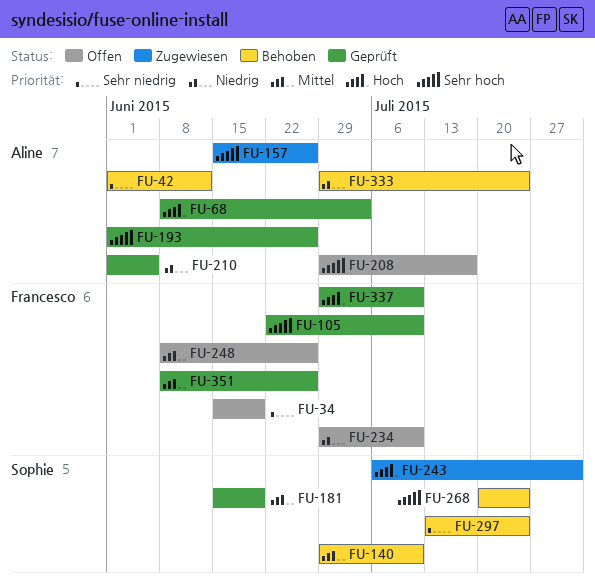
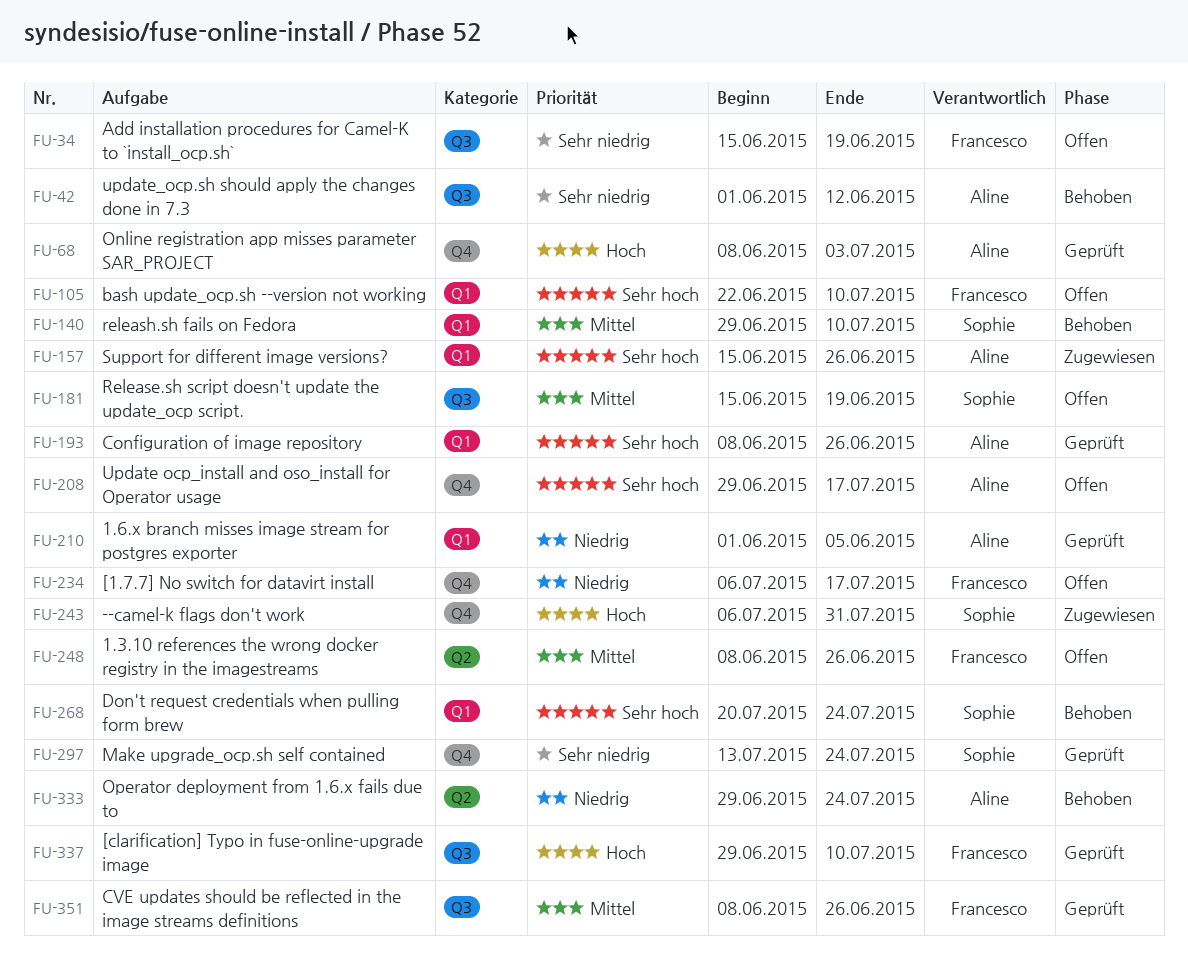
FU-105, status: Geprüft -> Offen
FU-181, status: Geprüft -> Offen
FU-193, start: Jun 1 -> Jun 8
FU-234, start: Jun 29 -> Jul 6
FU-234, due: Jul 10 -> Jul 17
FU-297, status: Behoben -> Geprüft

